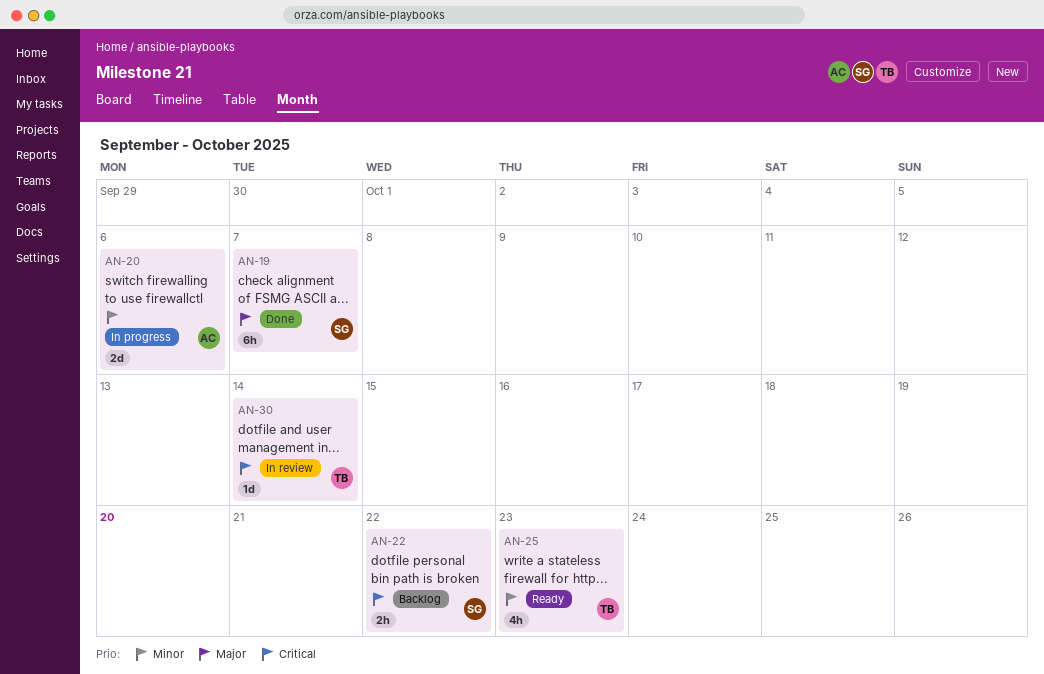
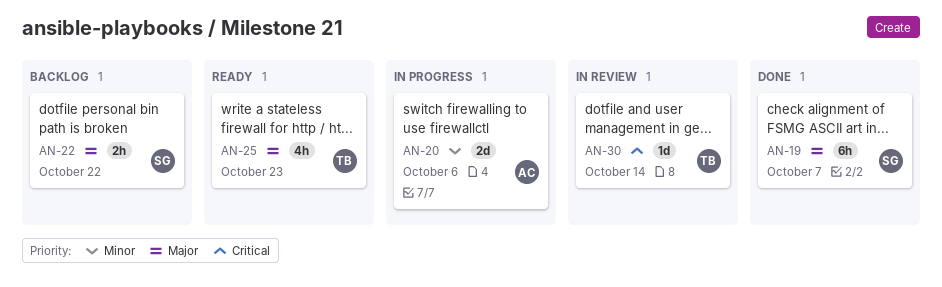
AN-22, priority: Critical -> Major
AN-25, priority: Minor -> Major

